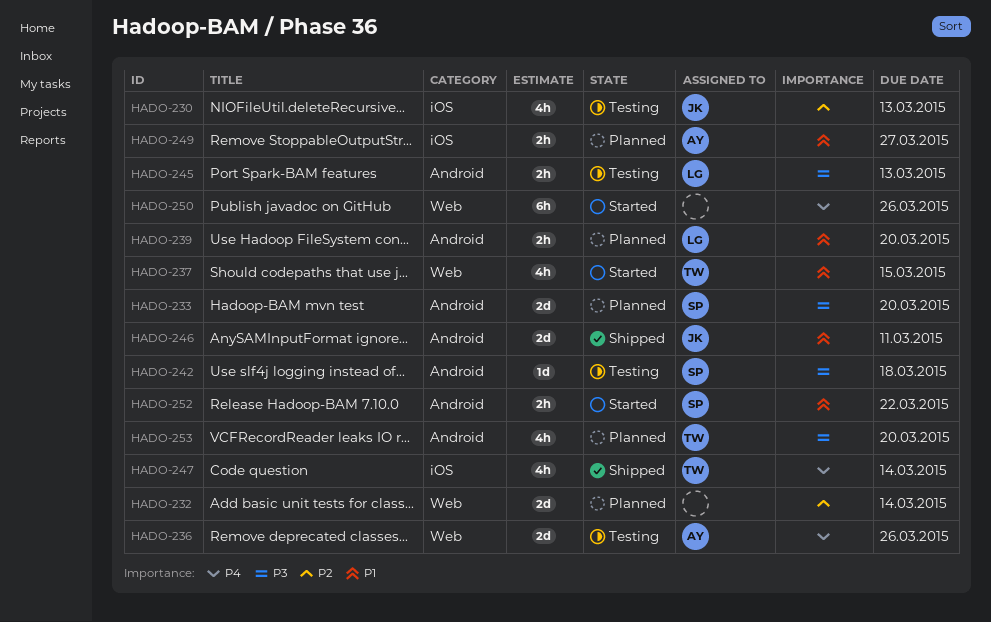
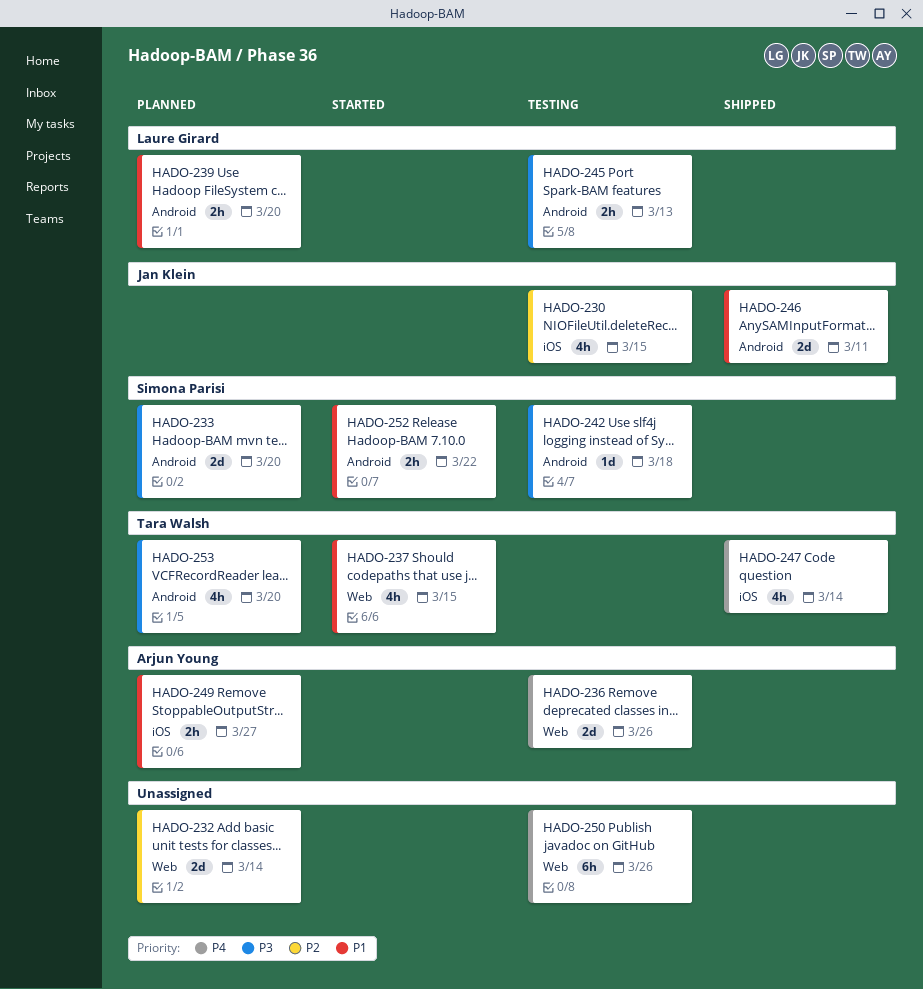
HADO-230, due: Mar 13 -> Mar 15
HADO-250, status: Started -> Testing

